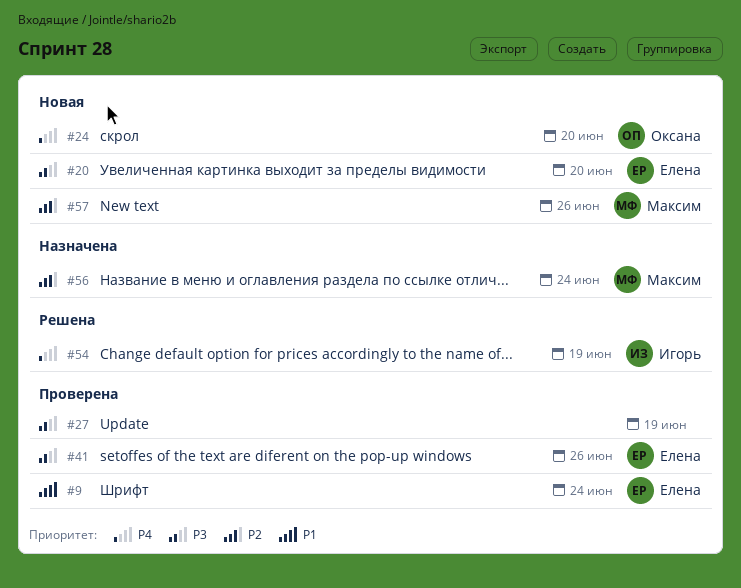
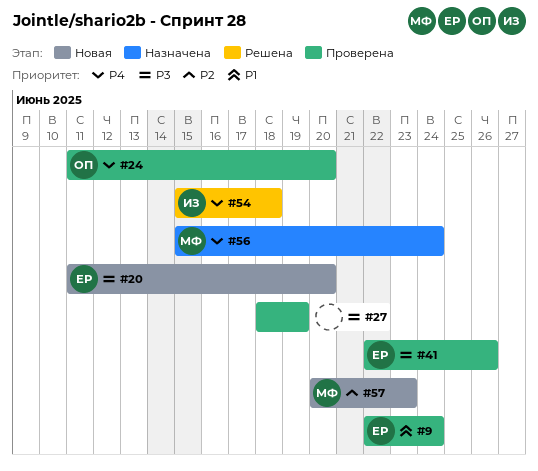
#24, status: Новая -> Проверена
#54, due: Jun 19 -> Jun 18
#56, priority: P2 -> P4
#57, due: Jun 26 -> Jun 23

